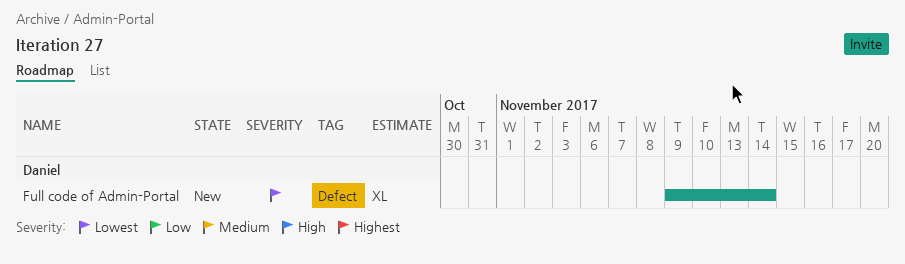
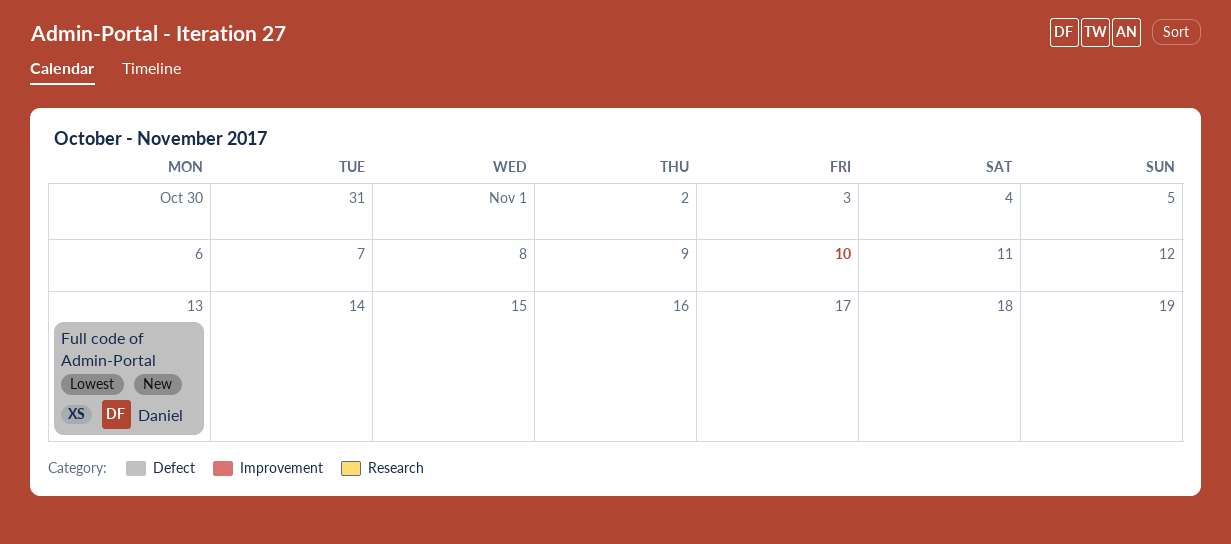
Full code of Admin-Portal, estimate: XL -> XS
Full code of Admin-Portal, due: Nov 14 -> Nov 13

